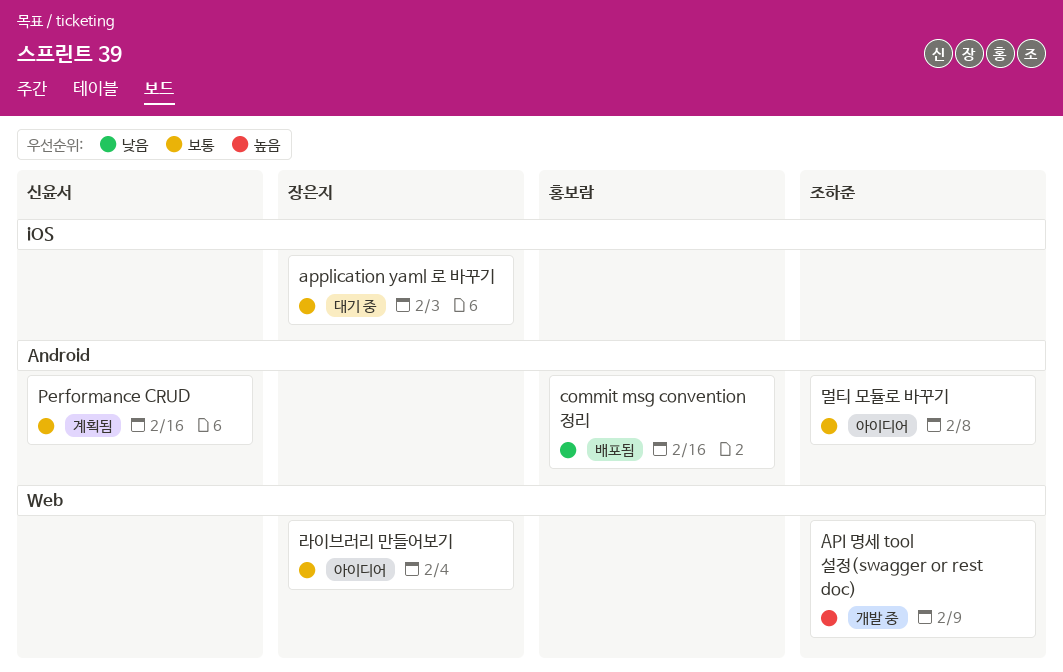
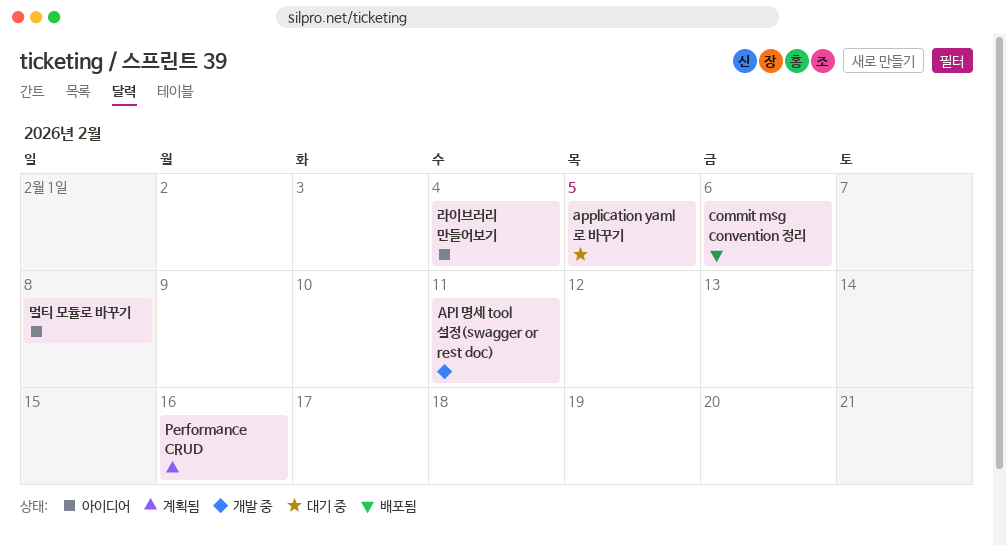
API 명세 tool 설정(swagger or rest doc), due: Feb 9 -> Feb 11
application yaml 로 바꾸기, due: Feb 3 -> Feb 5
commit msg convention 정리, due: Feb 16 -> Feb 6

